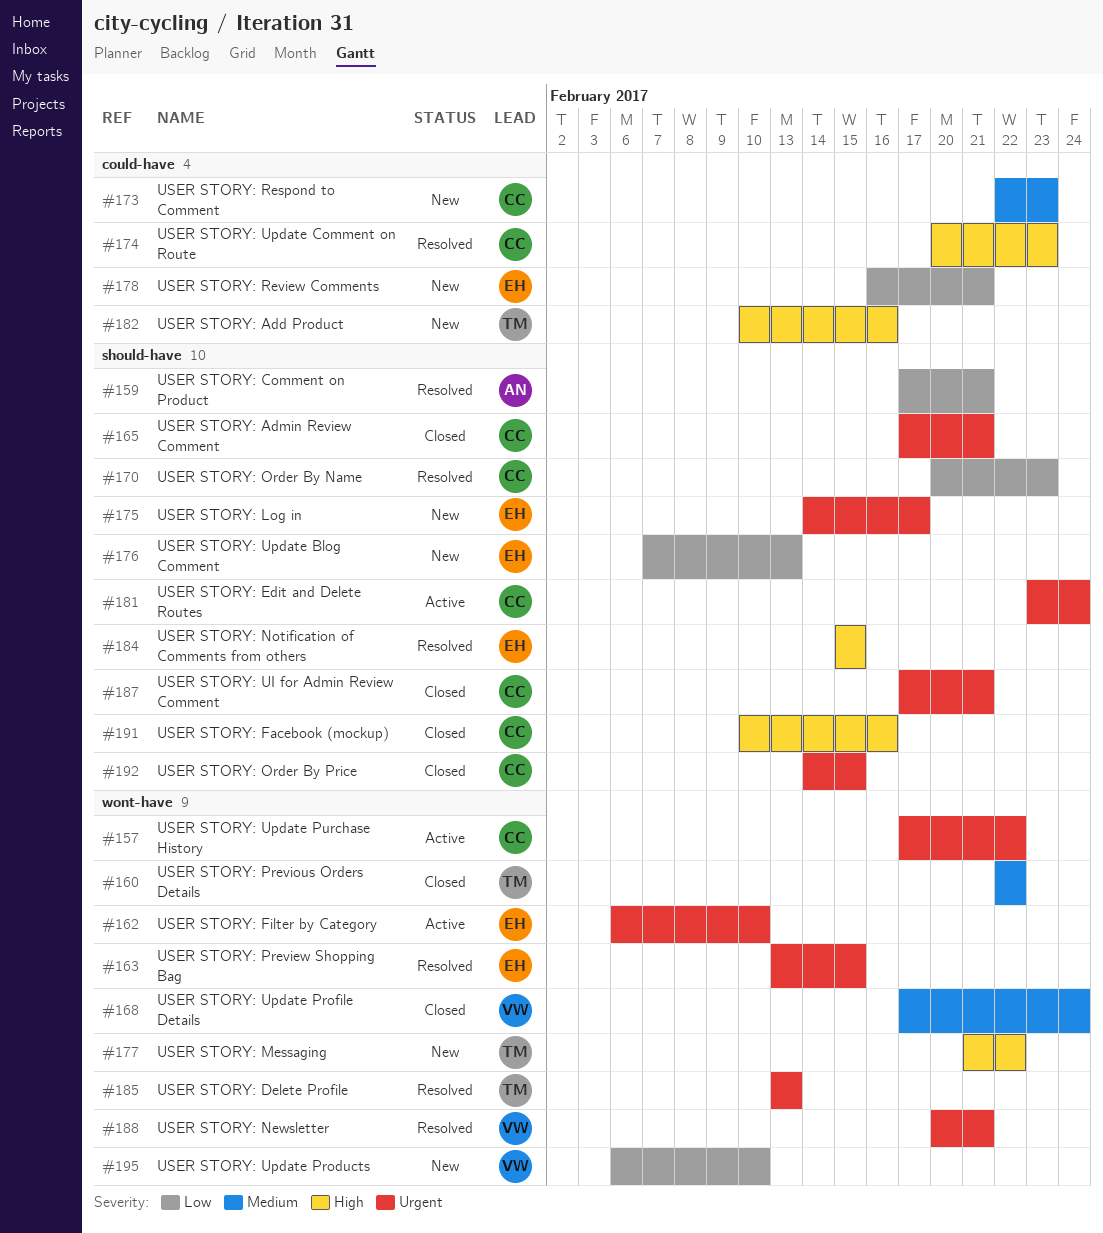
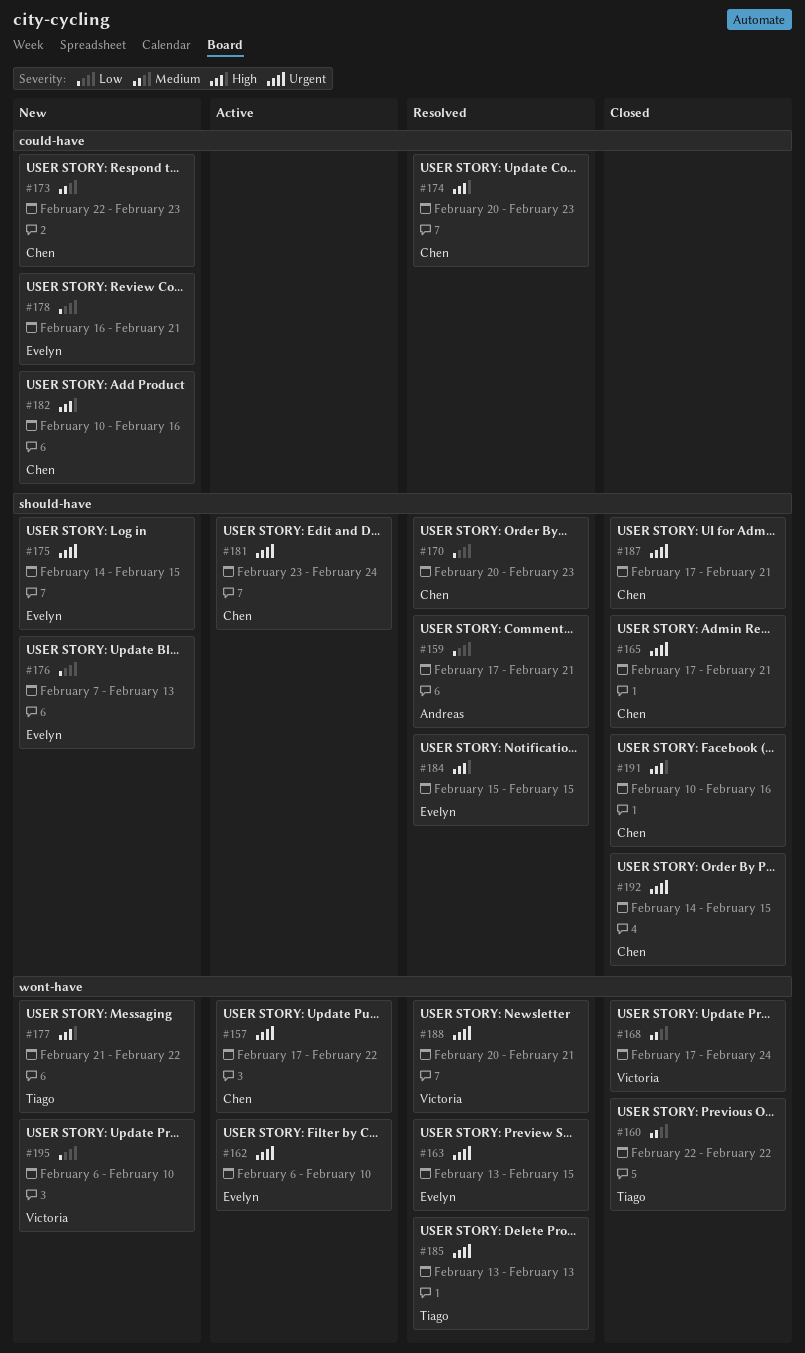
#175, due: Feb 17 -> Feb 15
#182, owner: Tiago -> Chen

